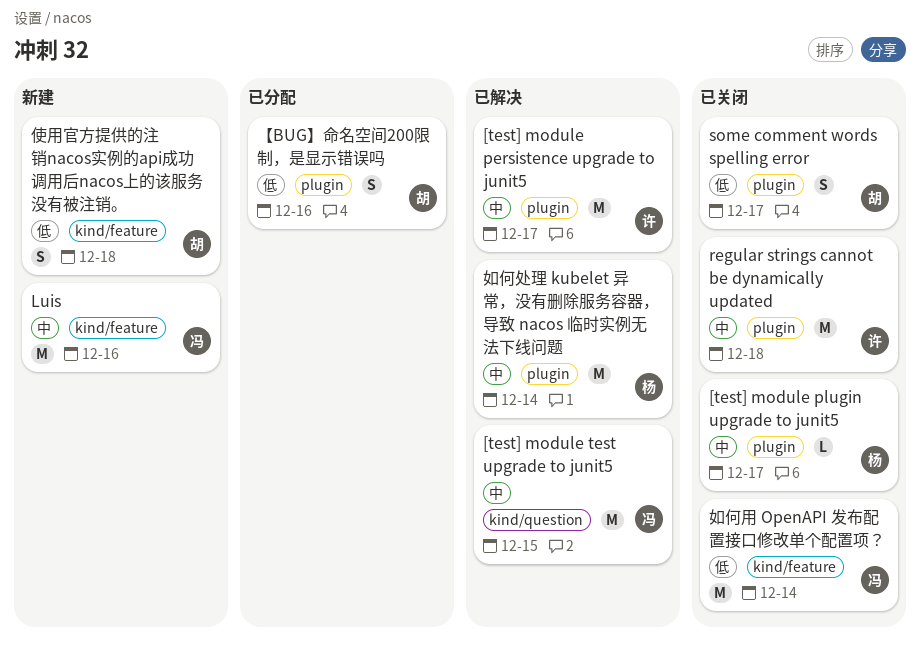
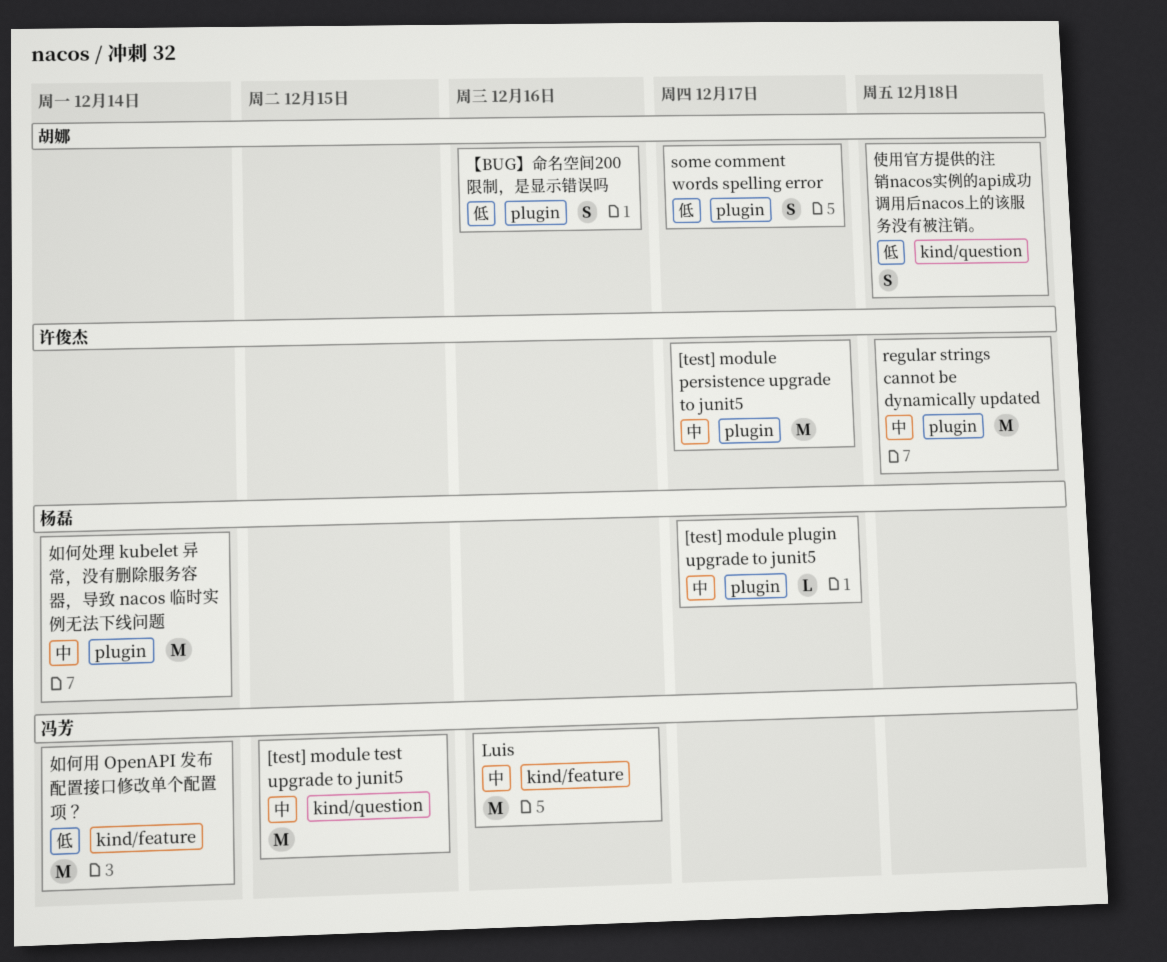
使用官方提供的注销nacos实例的api成功调用后nacos上的该服务没有被注销。, label: kind/feature -> kind/question

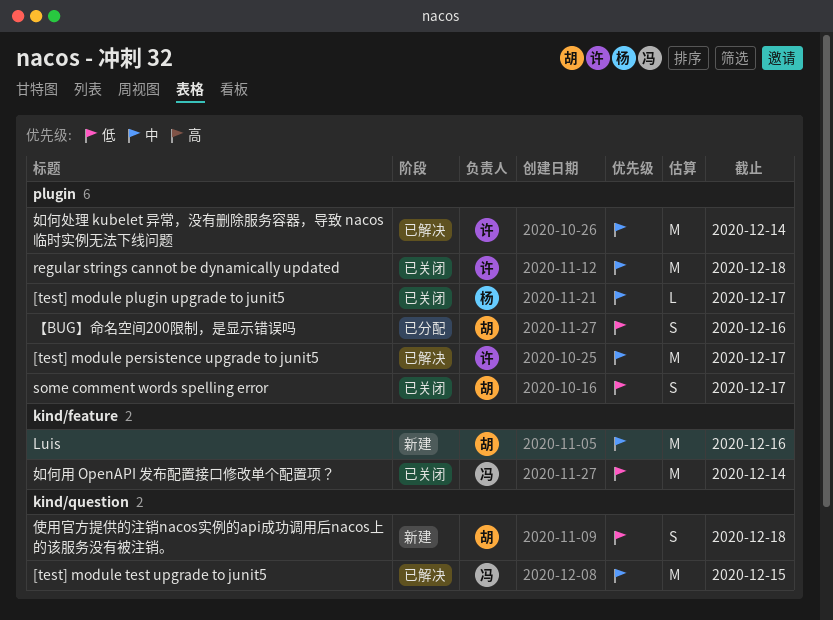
Luis, owner: 冯芳 -> 胡娜
如何处理 kubelet 异常，没有删除服务容器，导致 nacos 临时实例无法下线问题, owner: 杨磊 -> 许俊杰

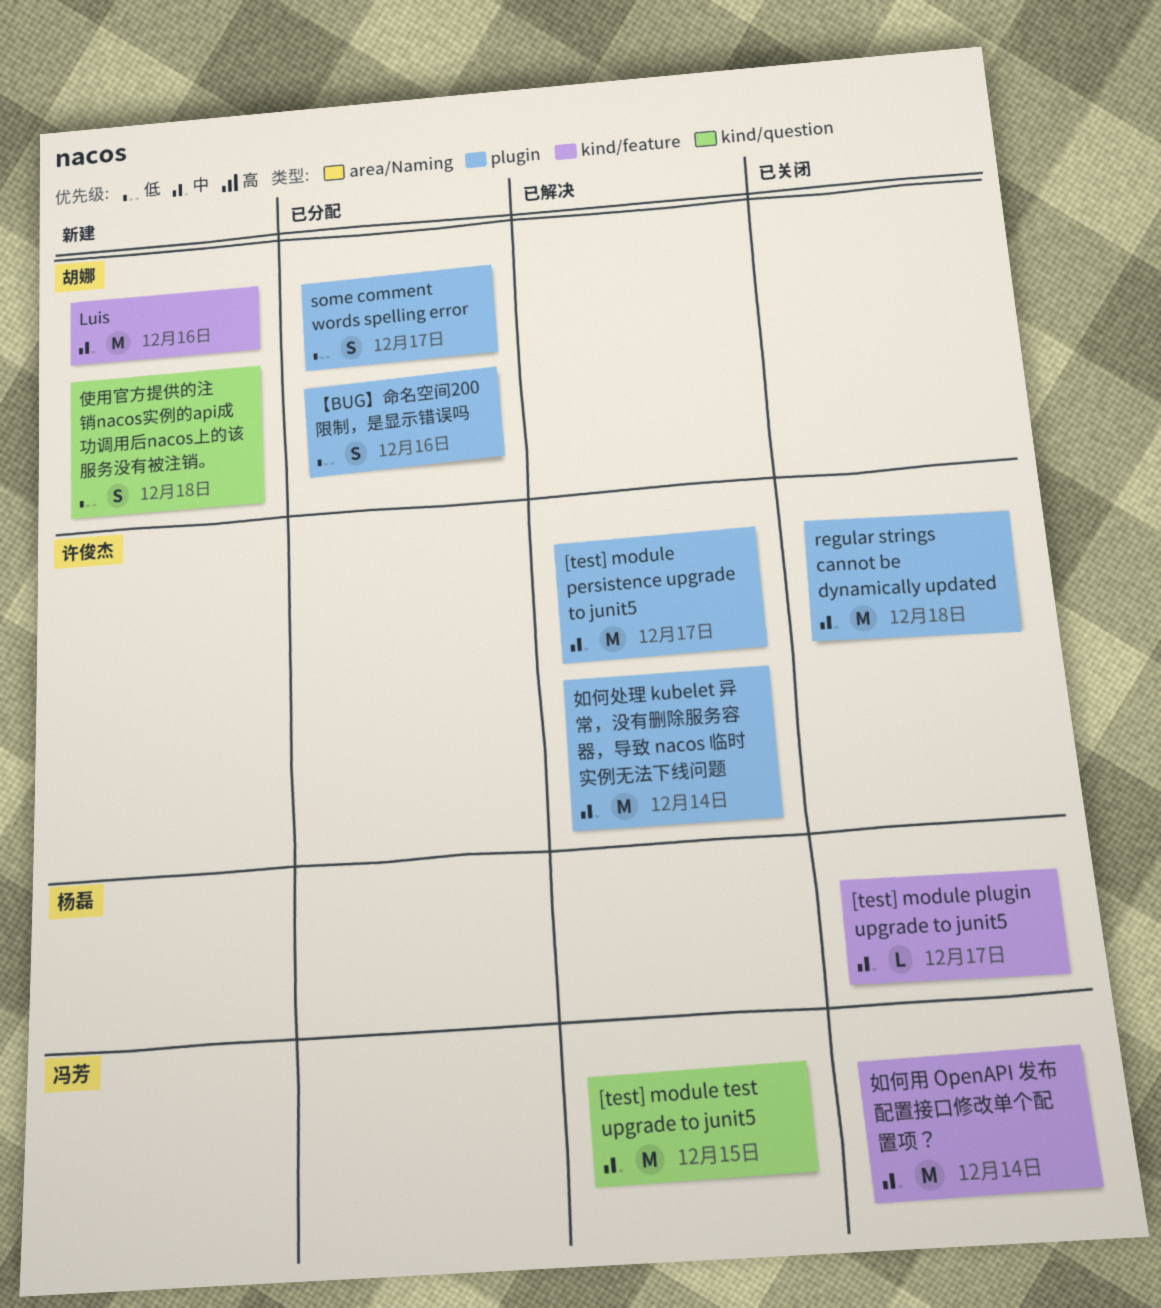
[test] module plugin upgrade to junit5, label: plugin -> kind/feature
some comment words spelling error, status: 已关闭 -> 已分配
如何用 OpenAPI 发布配置接口修改单个配置项？, priority: 低 -> 中

